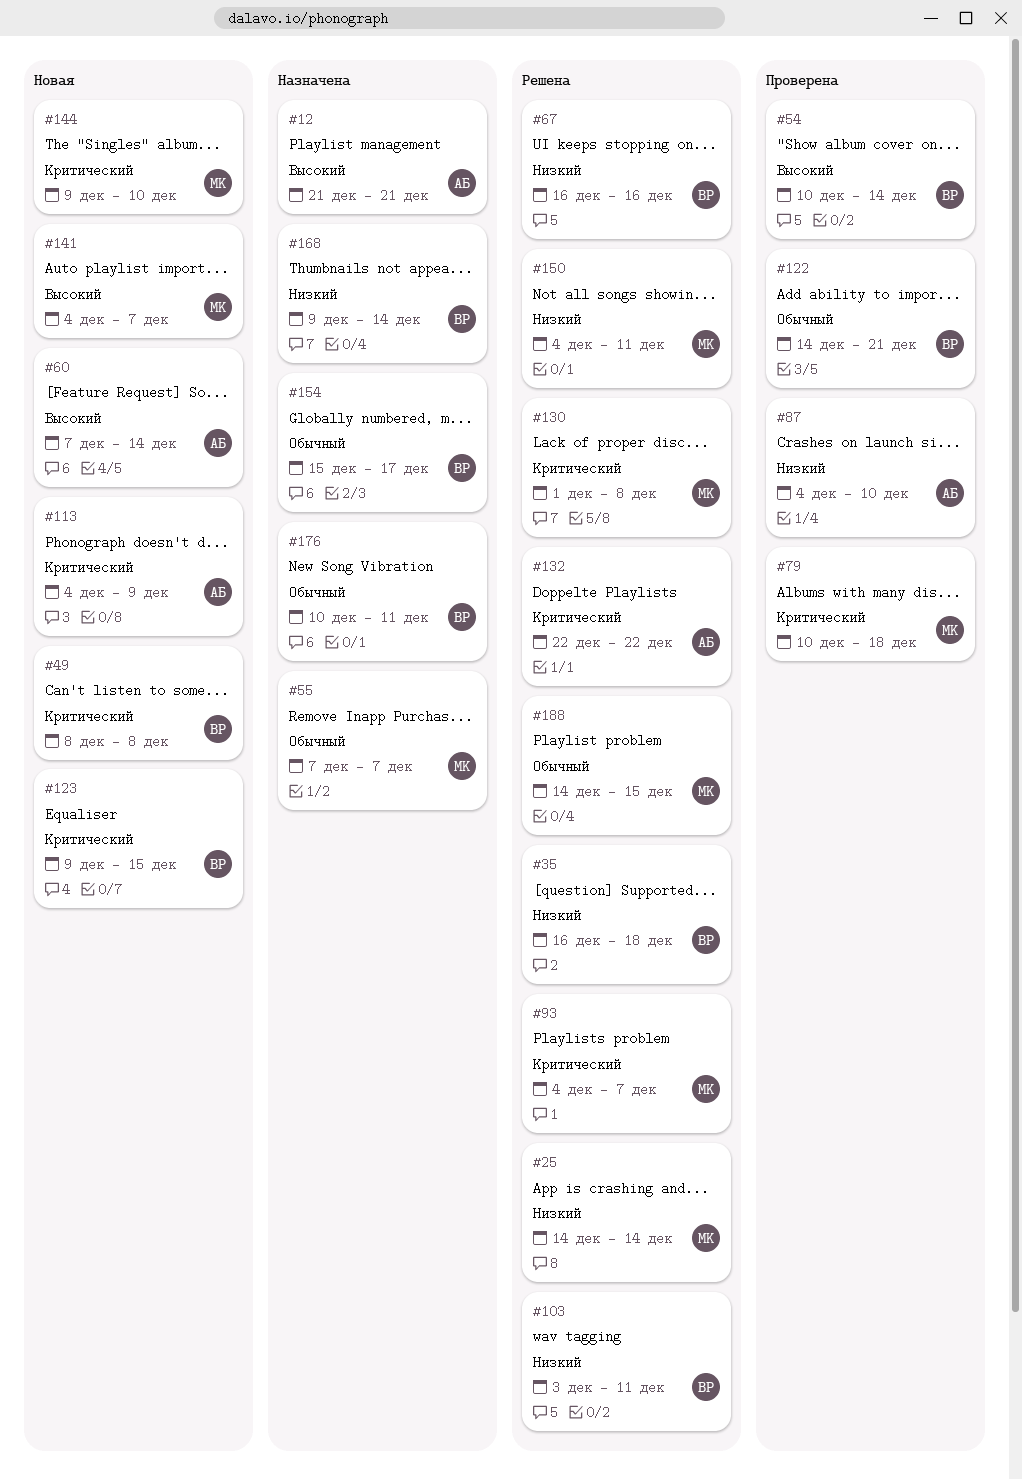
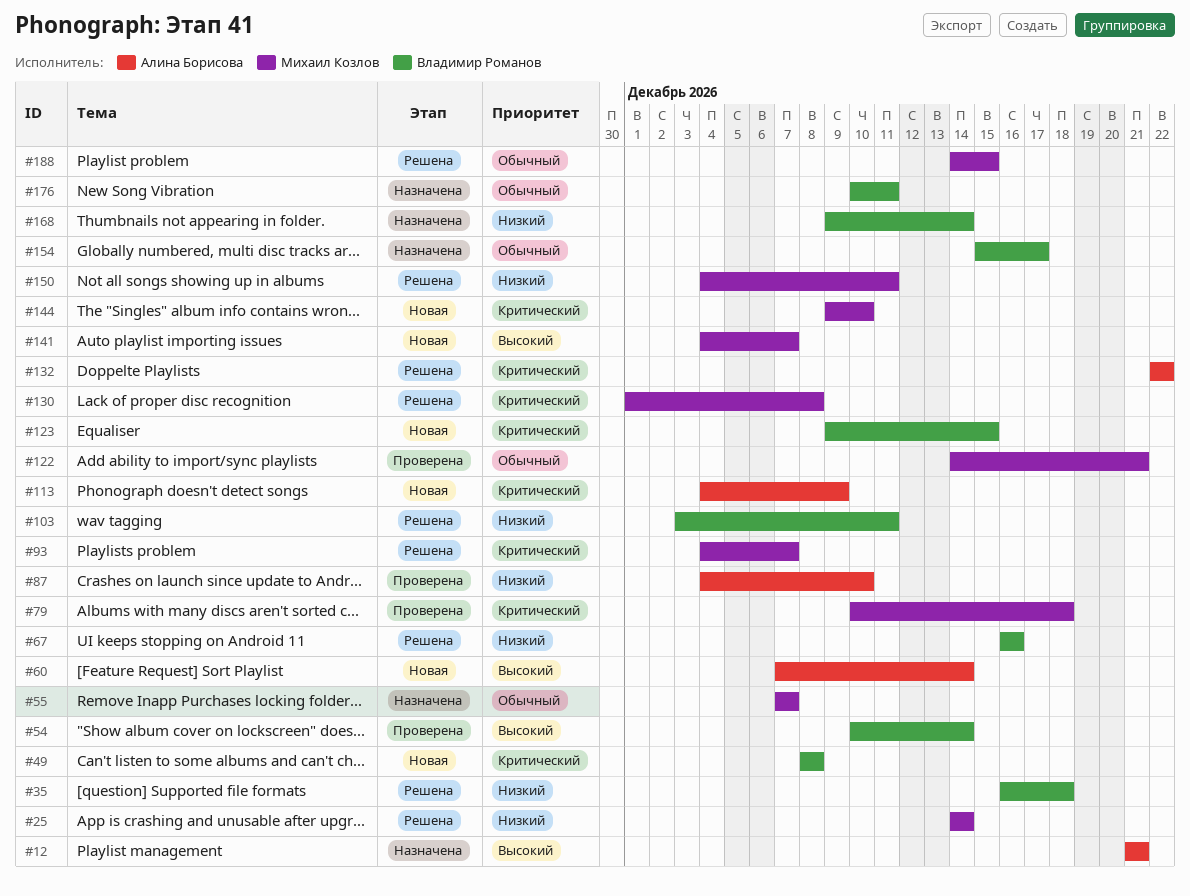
#122, owner: Владимир Романов -> Михаил Козлов

